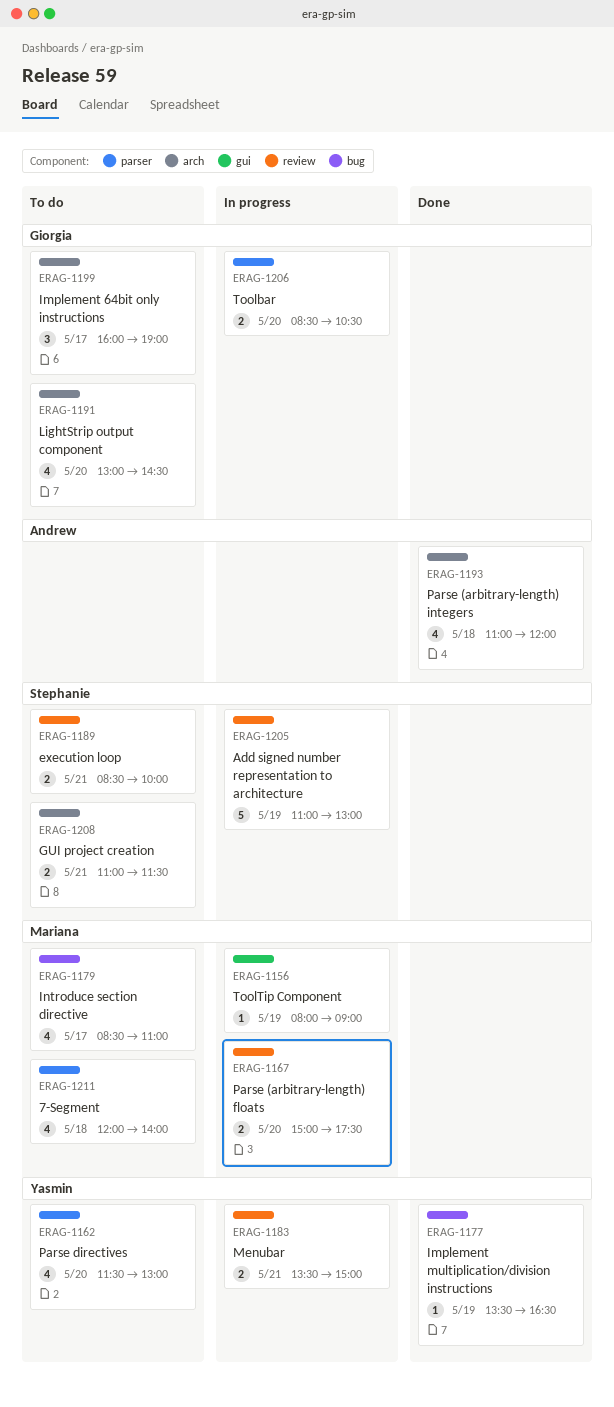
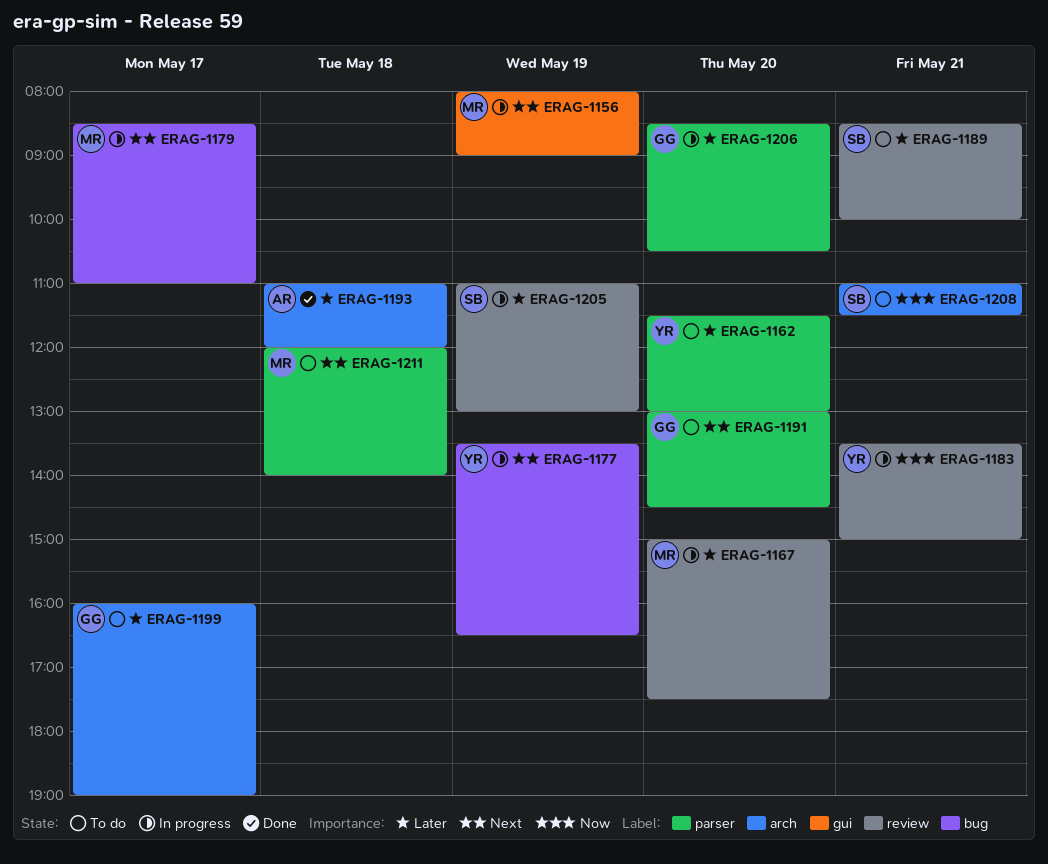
ERAG-1177, status: Done -> In progress
ERAG-1179, status: To do -> In progress
ERAG-1191, label: arch -> parser

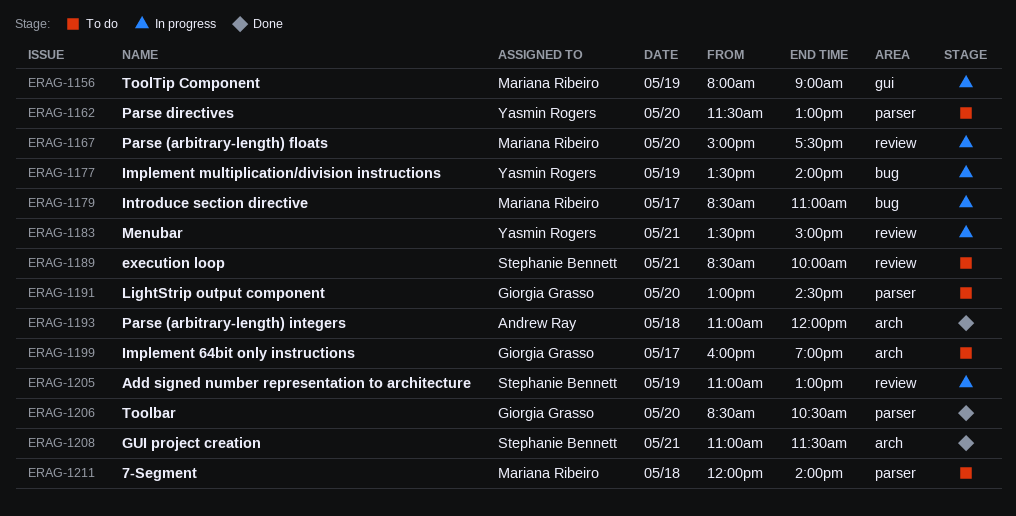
ERAG-1177, ends: 16:30 -> 14:00
ERAG-1206, status: In progress -> Done
ERAG-1208, status: To do -> Done

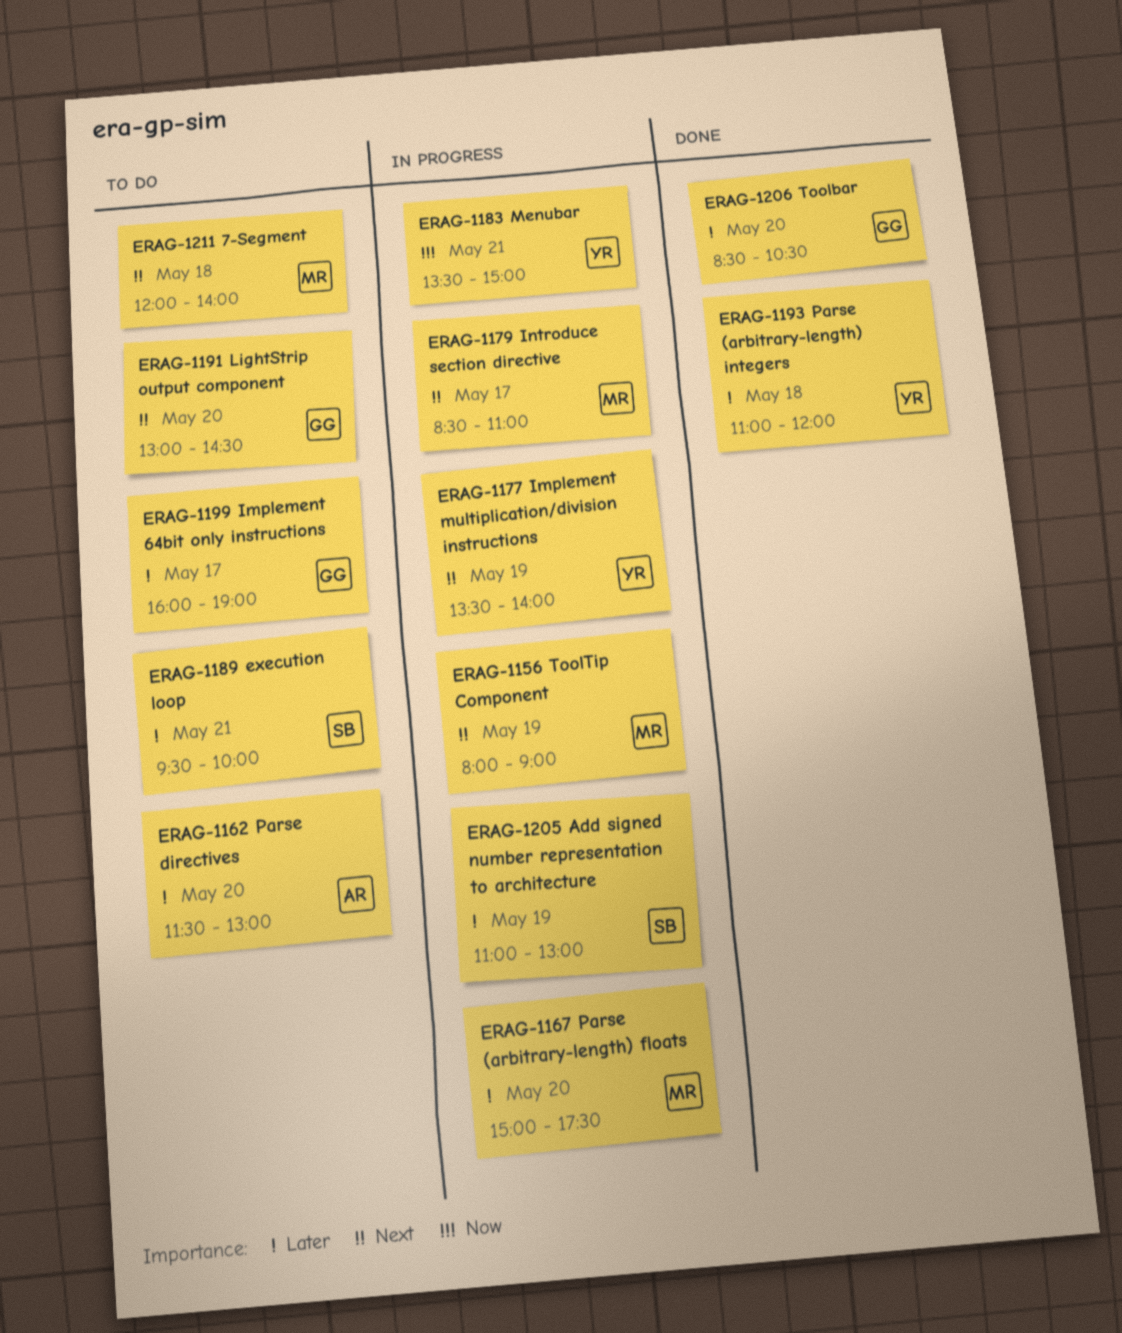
ERAG-1162, owner: Yasmin Rogers -> Andrew Ray
ERAG-1189, begins: 08:30 -> 09:30
ERAG-1193, owner: Andrew Ray -> Yasmin Rogers
ERAG-1208: present -> none

